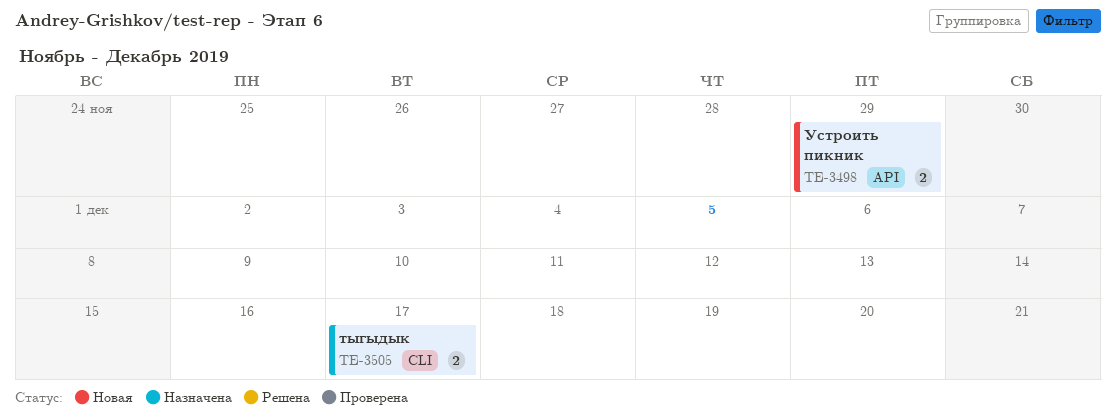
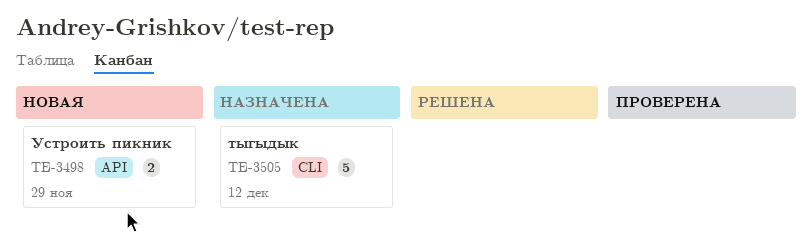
TE-3505, estimate: 2 -> 5
TE-3505, due: Dec 17 -> Dec 12

